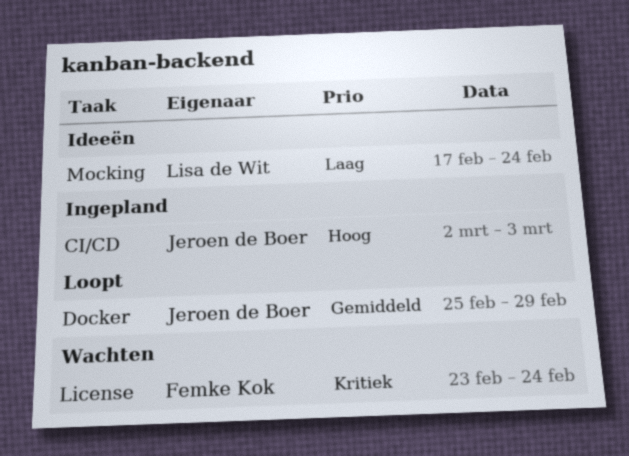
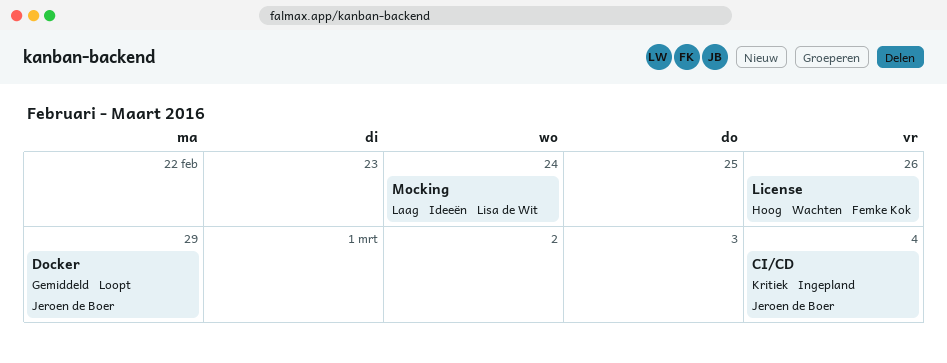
CI/CD, priority: Hoog -> Kritiek
CI/CD, due: Mar 3 -> Mar 4
License, priority: Kritiek -> Hoog
License, due: Feb 24 -> Feb 26

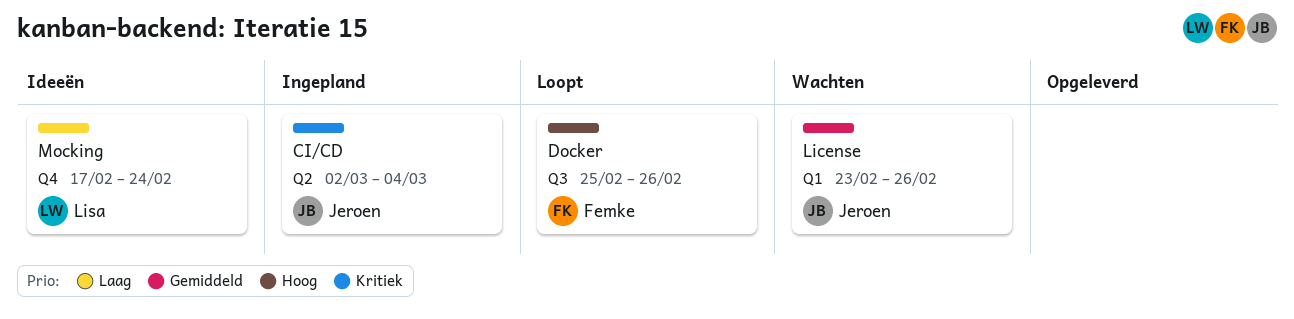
Docker, owner: Jeroen de Boer -> Femke Kok
Docker, priority: Gemiddeld -> Hoog
Docker, due: Feb 29 -> Feb 26
License, owner: Femke Kok -> Jeroen de Boer
License, priority: Hoog -> Gemiddeld

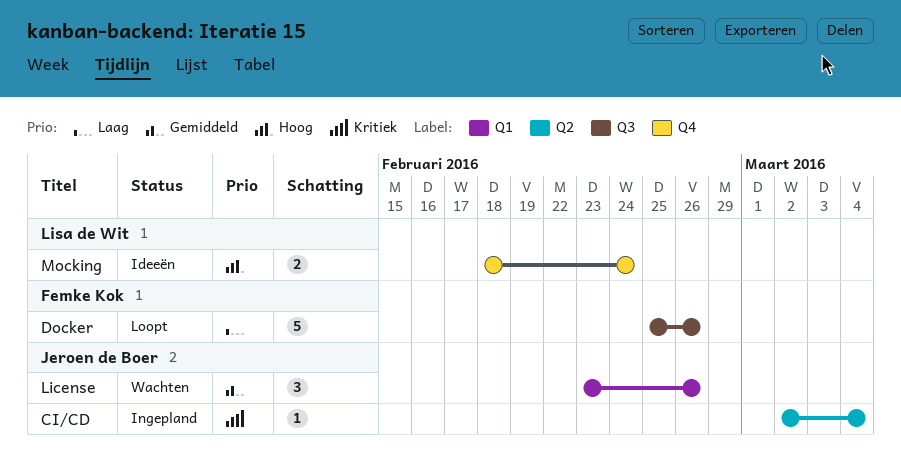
Docker, priority: Hoog -> Laag
Mocking, priority: Laag -> Hoog
Mocking, start: Feb 17 -> Feb 18

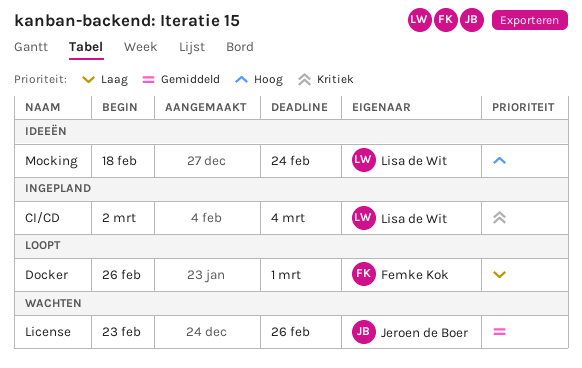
CI/CD, owner: Jeroen de Boer -> Lisa de Wit
Docker, start: Feb 25 -> Feb 26
Docker, due: Feb 26 -> Mar 1

